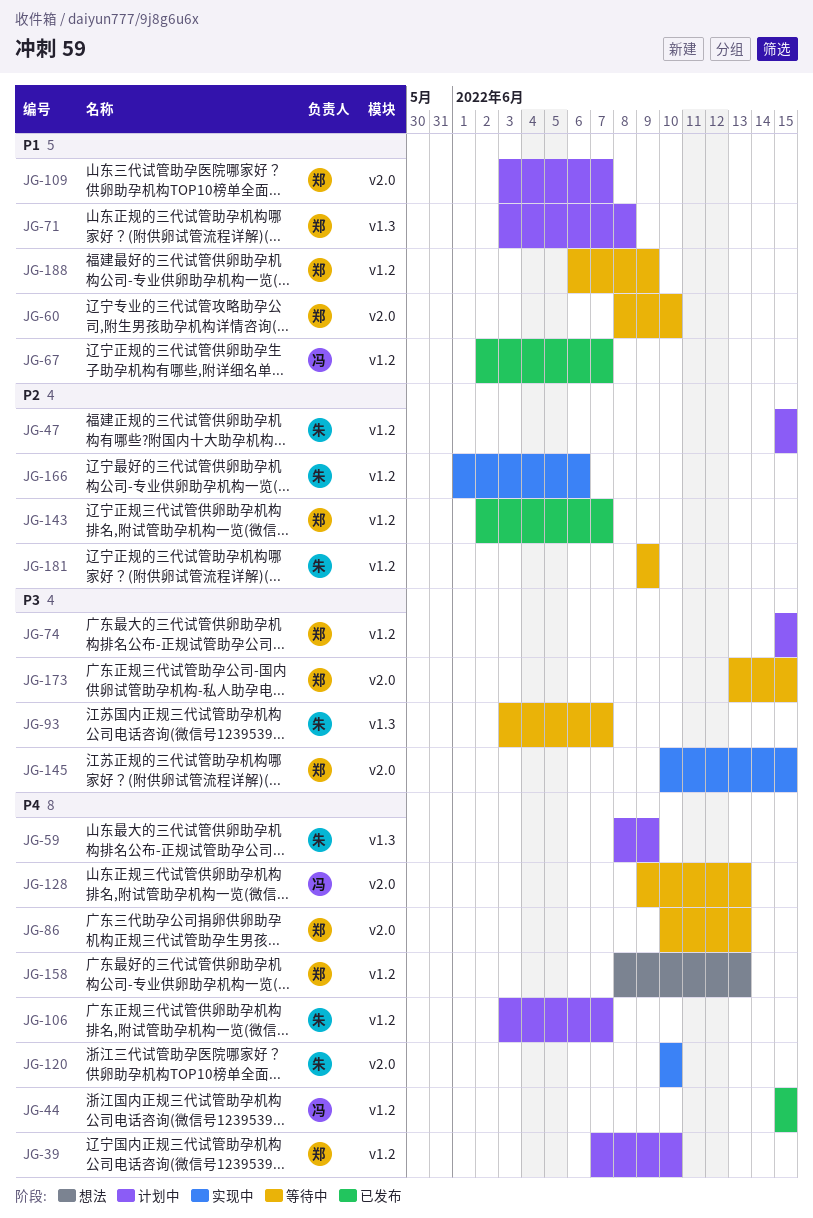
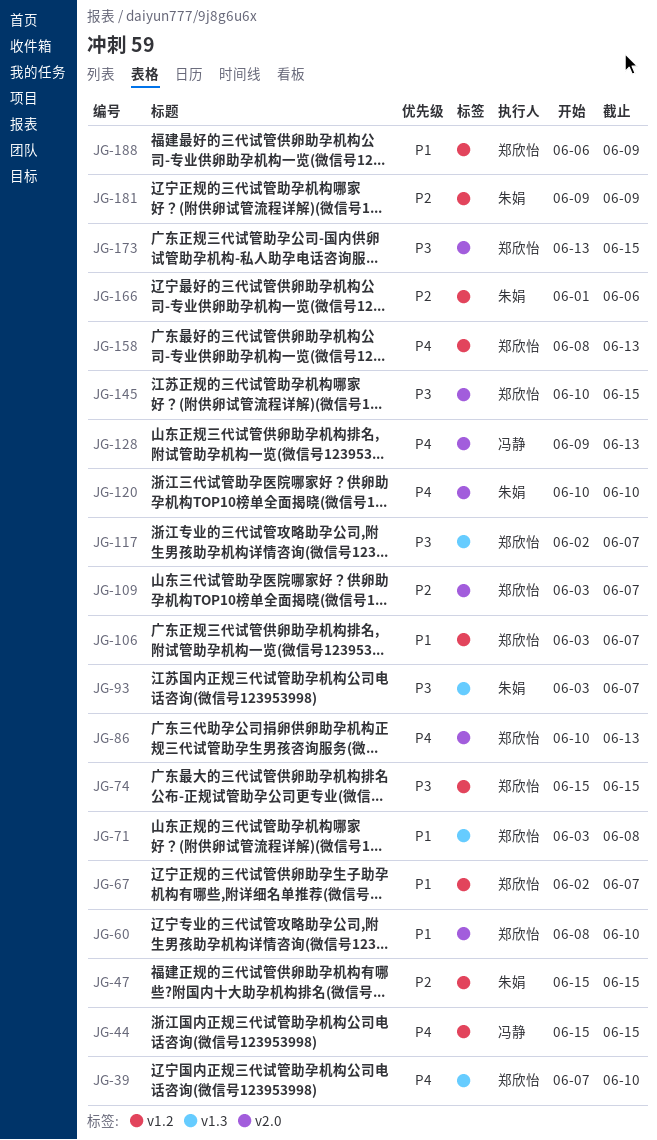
JG-39, label: v1.2 -> v1.3
JG-59: present -> none
JG-67, owner: 冯静 -> 郑欣怡
JG-106, owner: 朱娟 -> 郑欣怡
JG-106, priority: P4 -> P1
JG-109, priority: P1 -> P2
JG-117: none -> present
JG-143: present -> none

